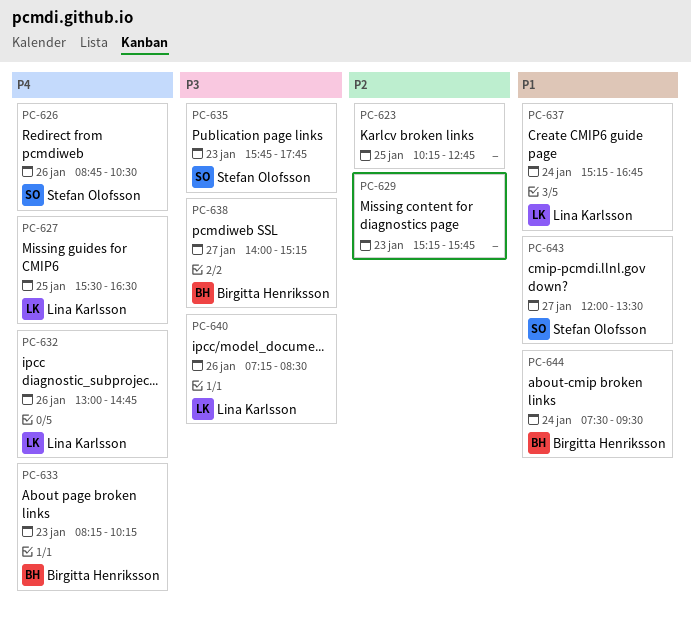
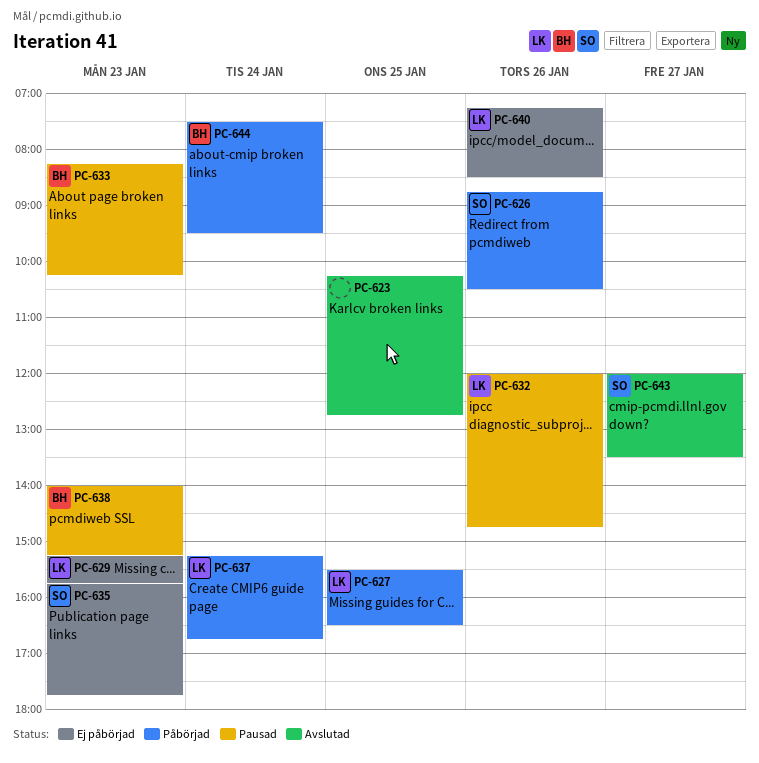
PC-629, owner: none -> Lina Karlsson
PC-632, begins: 13:00 -> 12:00
PC-638, day: Jan 27 -> Jan 23

